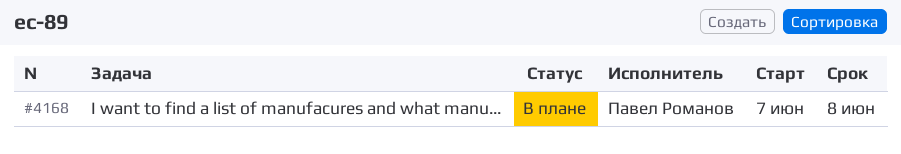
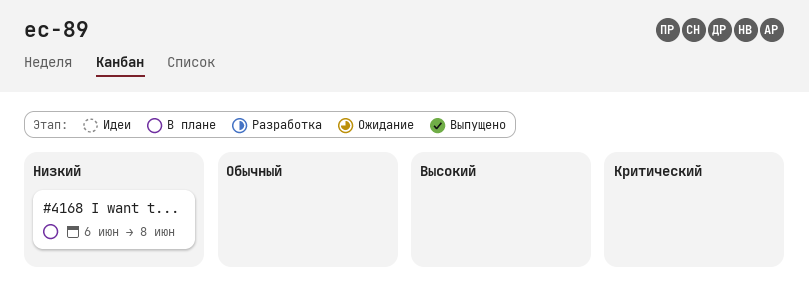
#4168, start: Jun 7 -> Jun 6

